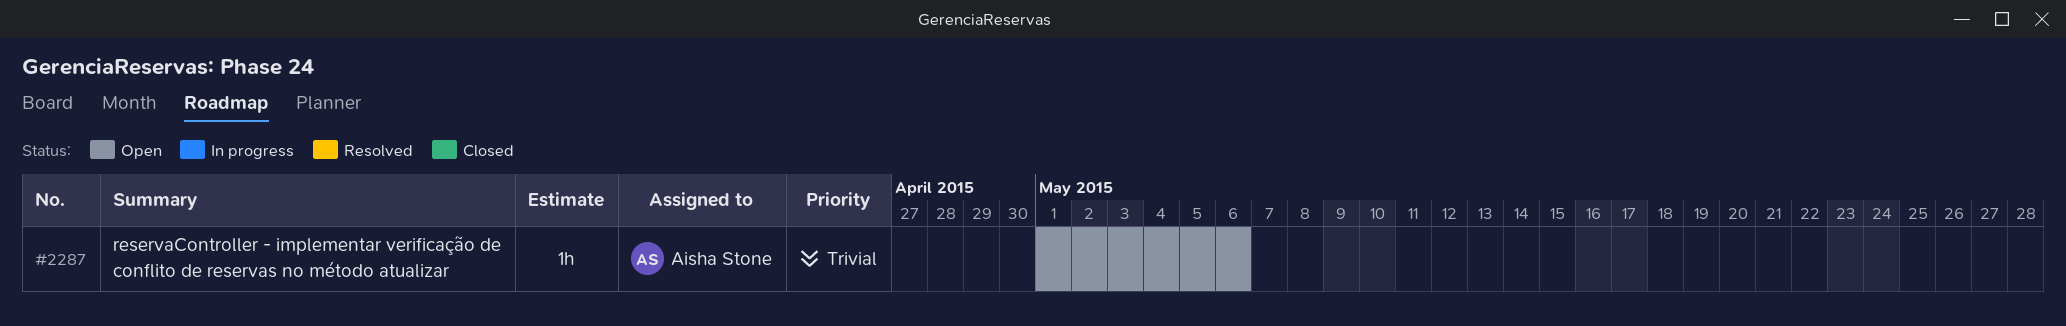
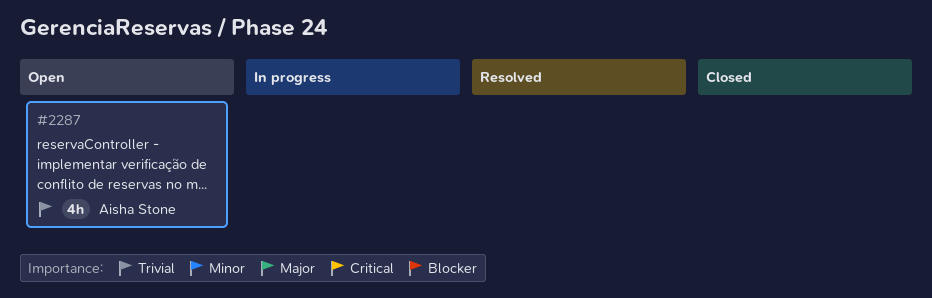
#2287, estimate: 1h -> 4h

